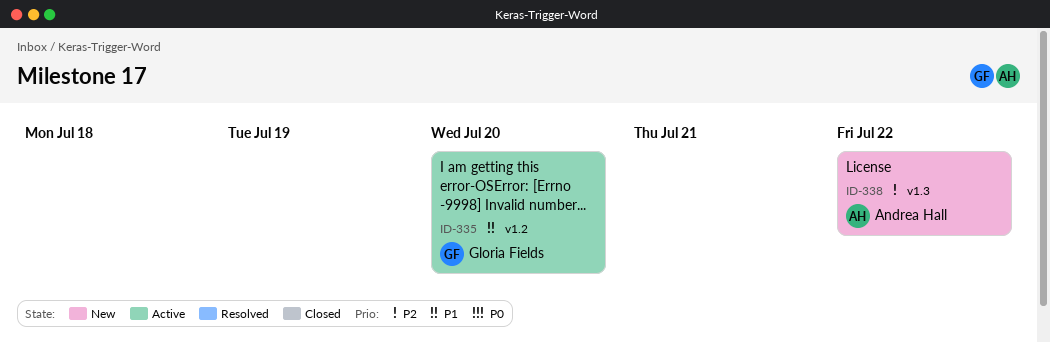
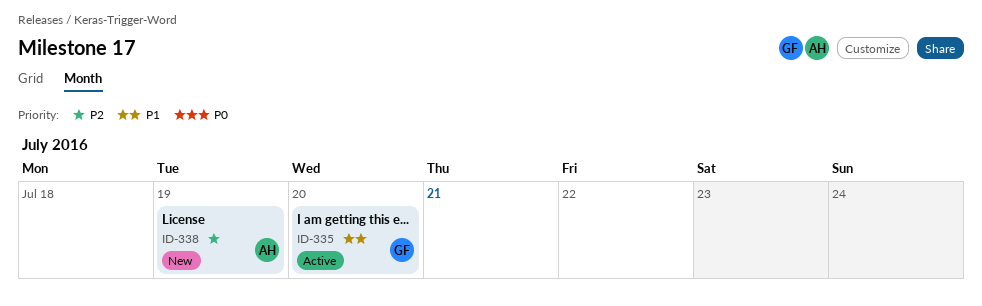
ID-338, due: Jul 22 -> Jul 19

